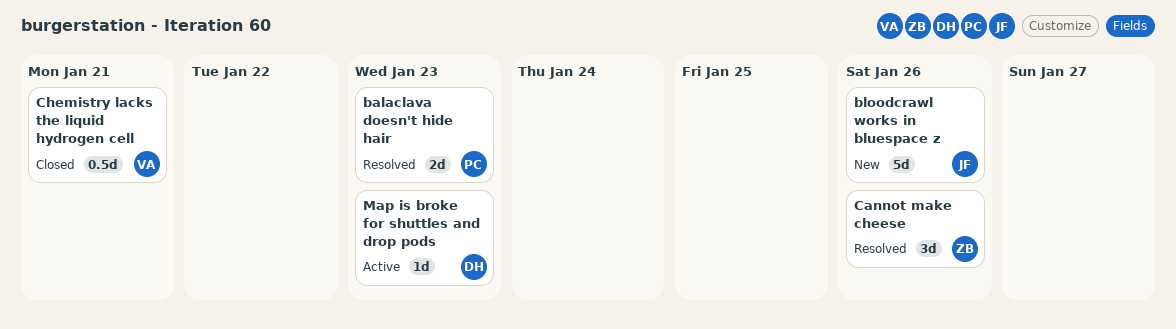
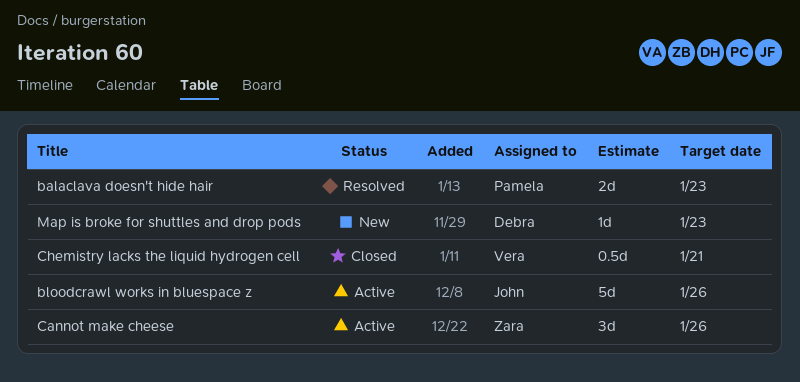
bloodcrawl works in bluespace z, status: New -> Active
Cannot make cheese, status: Resolved -> Active
Map is broke for shuttles and drop pods, status: Active -> New

